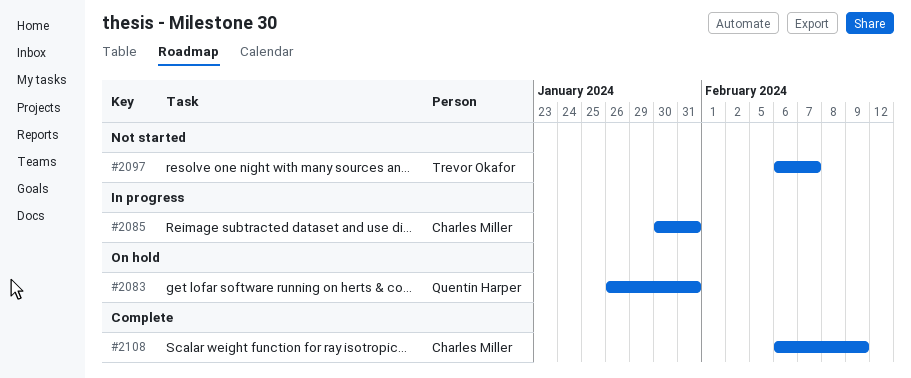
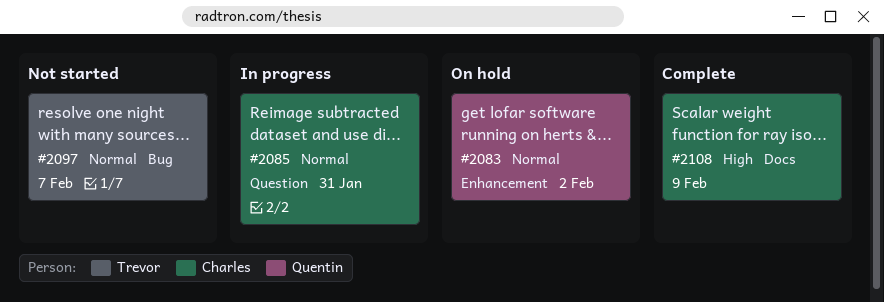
#2083, due: Jan 31 -> Feb 2

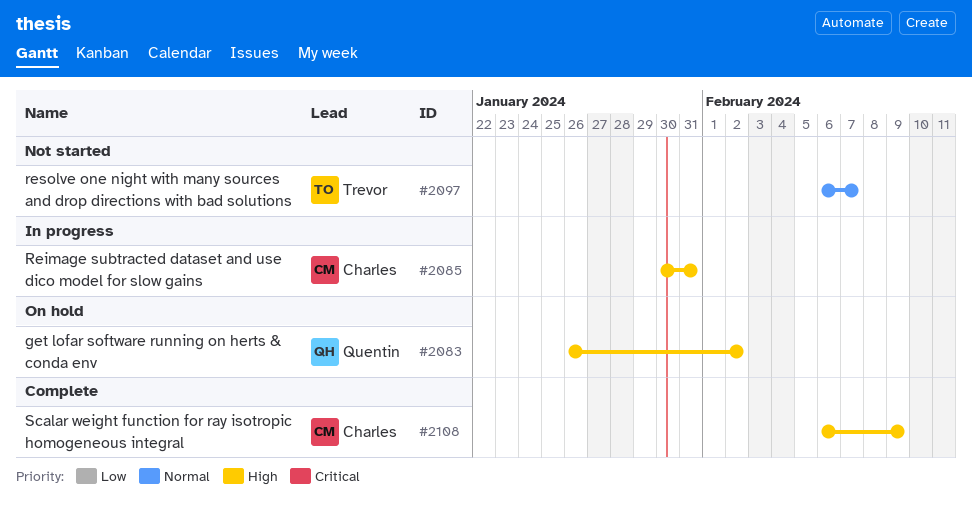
#2083, priority: Normal -> High
#2085, priority: Normal -> High

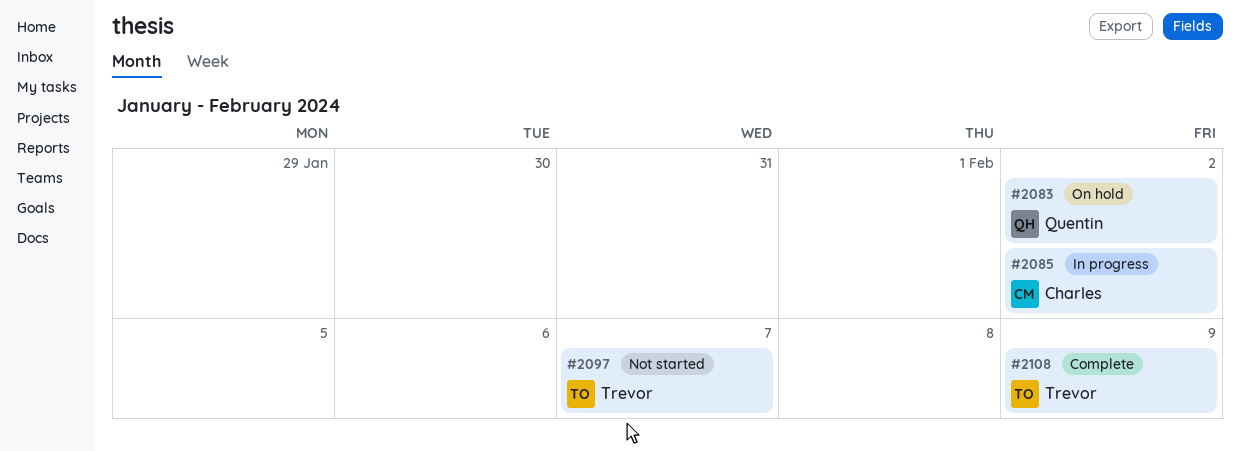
#2085, due: Jan 31 -> Feb 2
#2108, owner: Charles -> Trevor

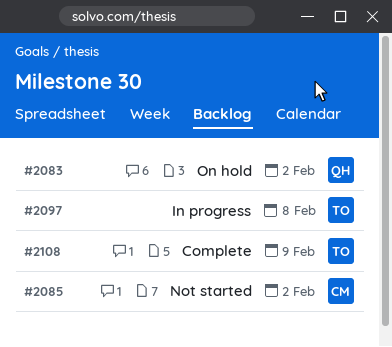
#2085, status: In progress -> Not started
#2097, status: Not started -> In progress
#2097, due: Feb 7 -> Feb 8

